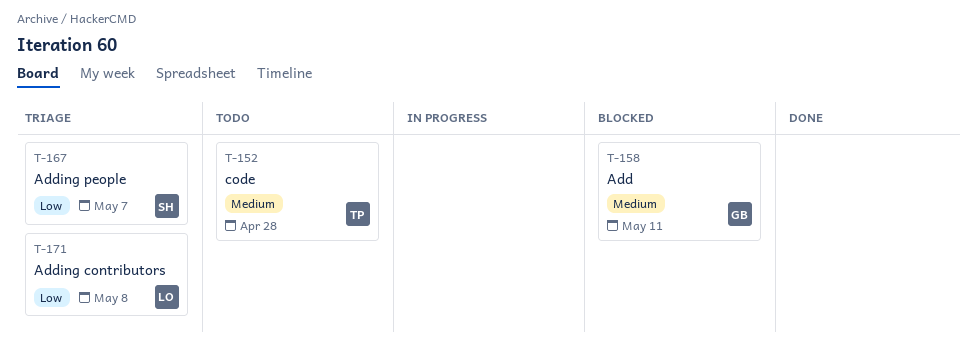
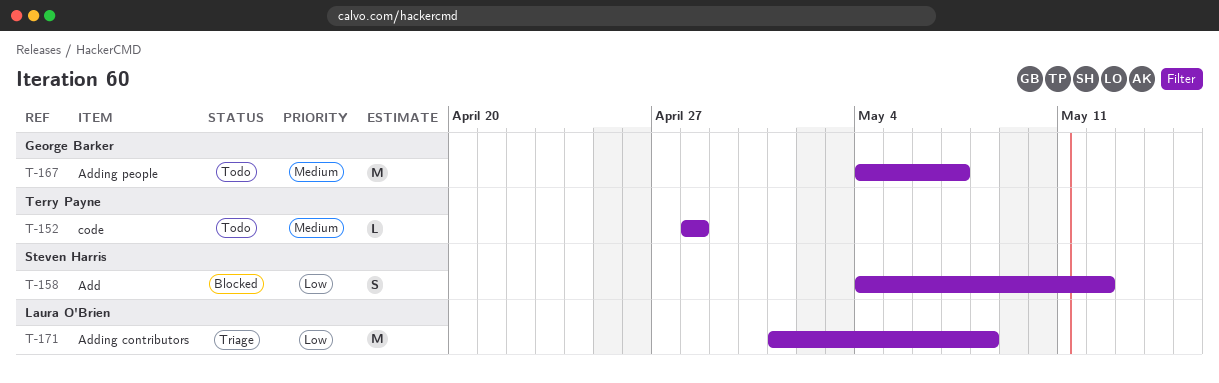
T-158, owner: George Barker -> Steven Harris
T-158, priority: Medium -> Low
T-158, due: May 11 -> May 12
T-167, status: Triage -> Todo
T-167, owner: Steven Harris -> George Barker
T-167, priority: Low -> Medium

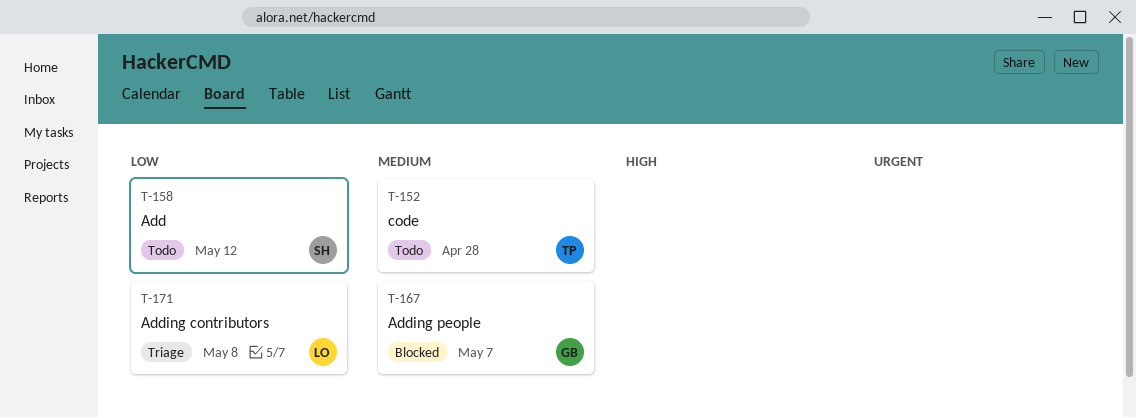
T-158, status: Blocked -> Todo
T-167, status: Todo -> Blocked

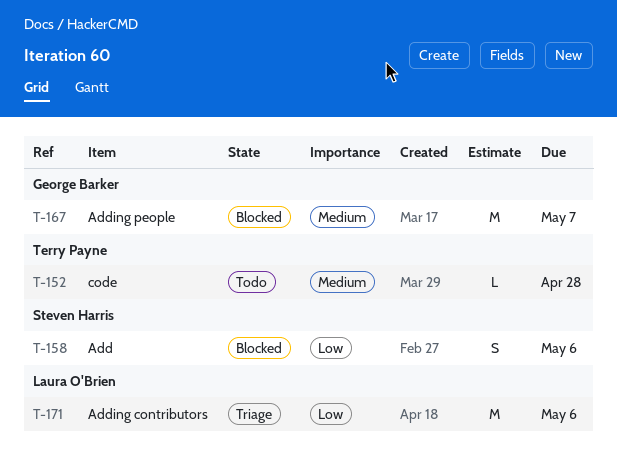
T-158, status: Todo -> Blocked
T-158, due: May 12 -> May 6
T-171, due: May 8 -> May 6

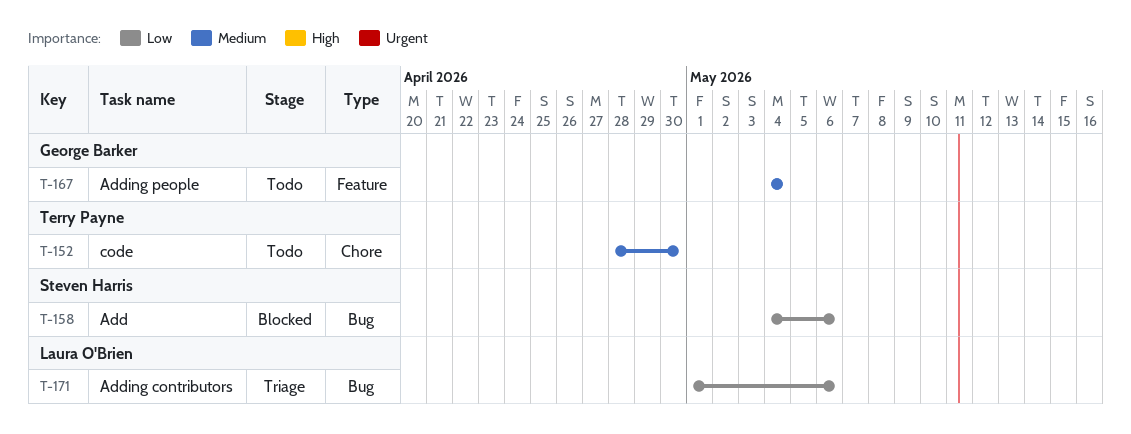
T-152, due: Apr 28 -> Apr 30
T-167, status: Blocked -> Todo
T-167, due: May 7 -> May 4

